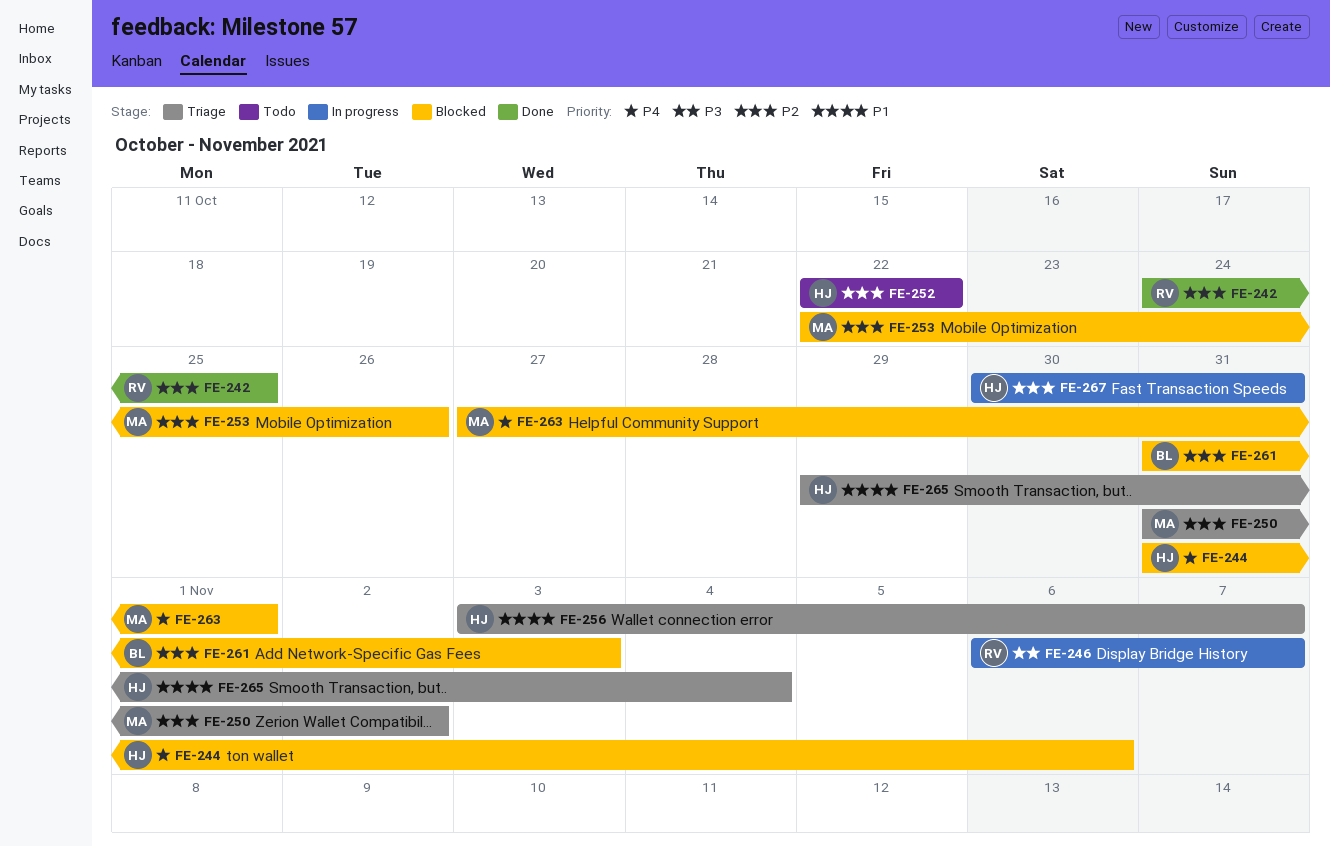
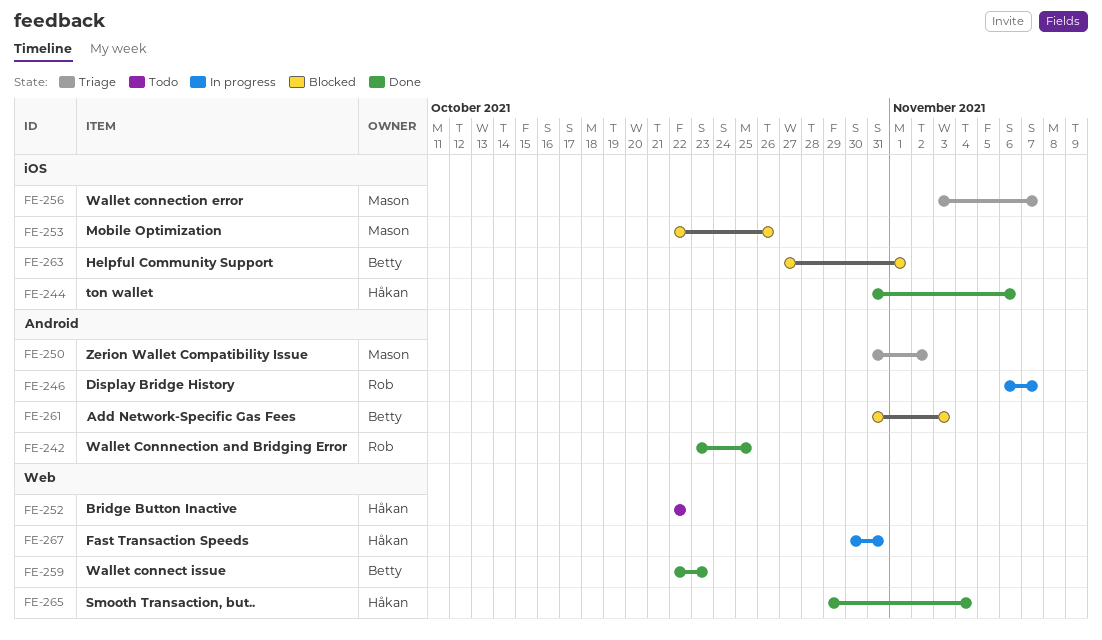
FE-242, start: Oct 24 -> Oct 23
FE-244, status: Blocked -> Done
FE-256, owner: Håkan -> Mason
FE-259: none -> present
FE-263, owner: Mason -> Betty
FE-265, status: Triage -> Done

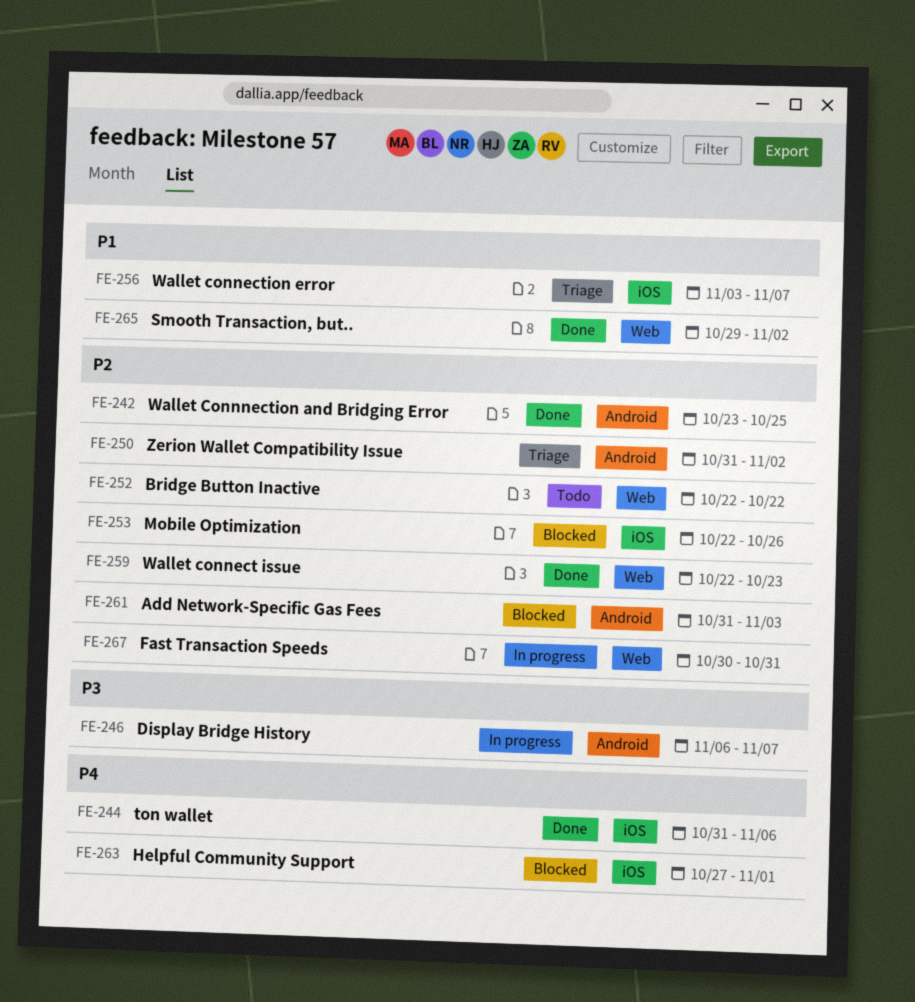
FE-265, due: Nov 4 -> Nov 2

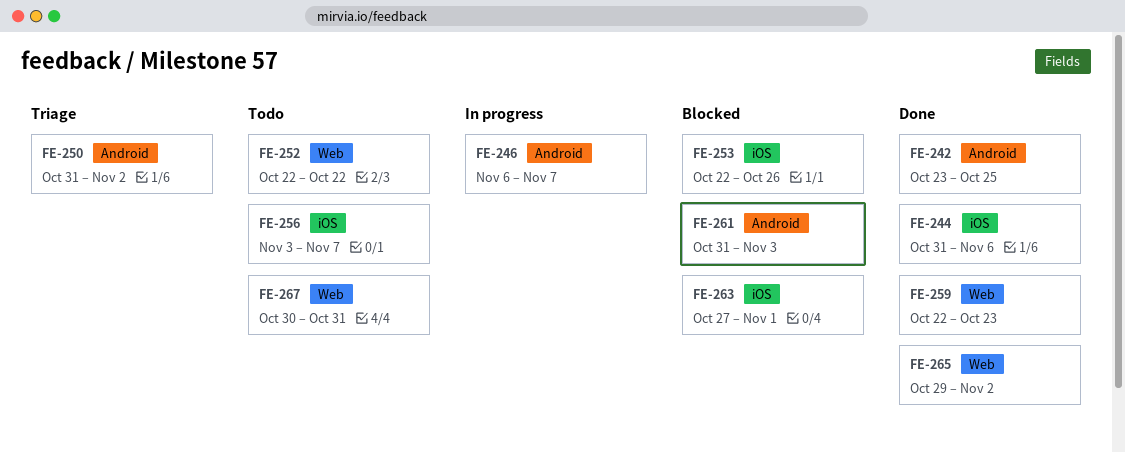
FE-256, status: Triage -> Todo
FE-267, status: In progress -> Todo

